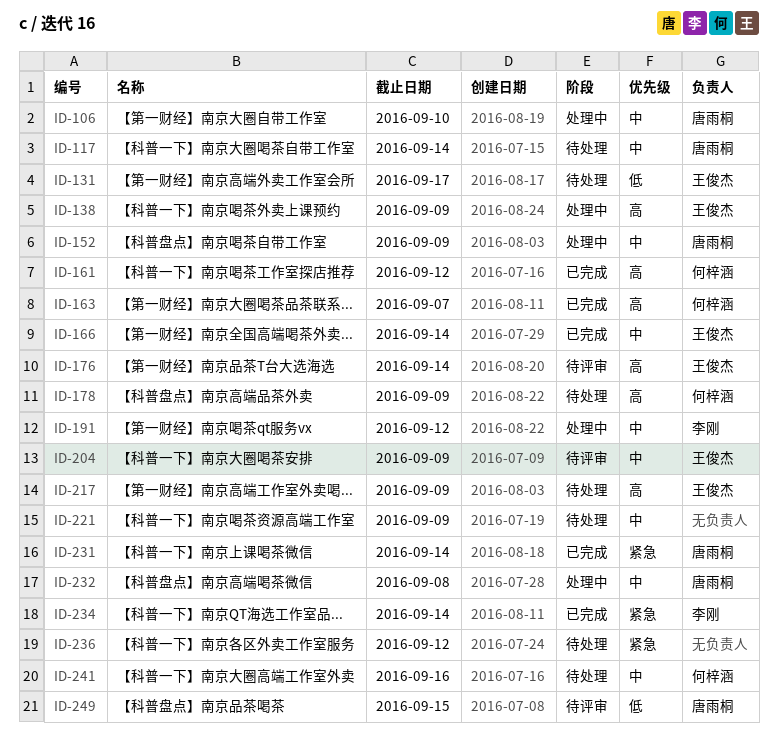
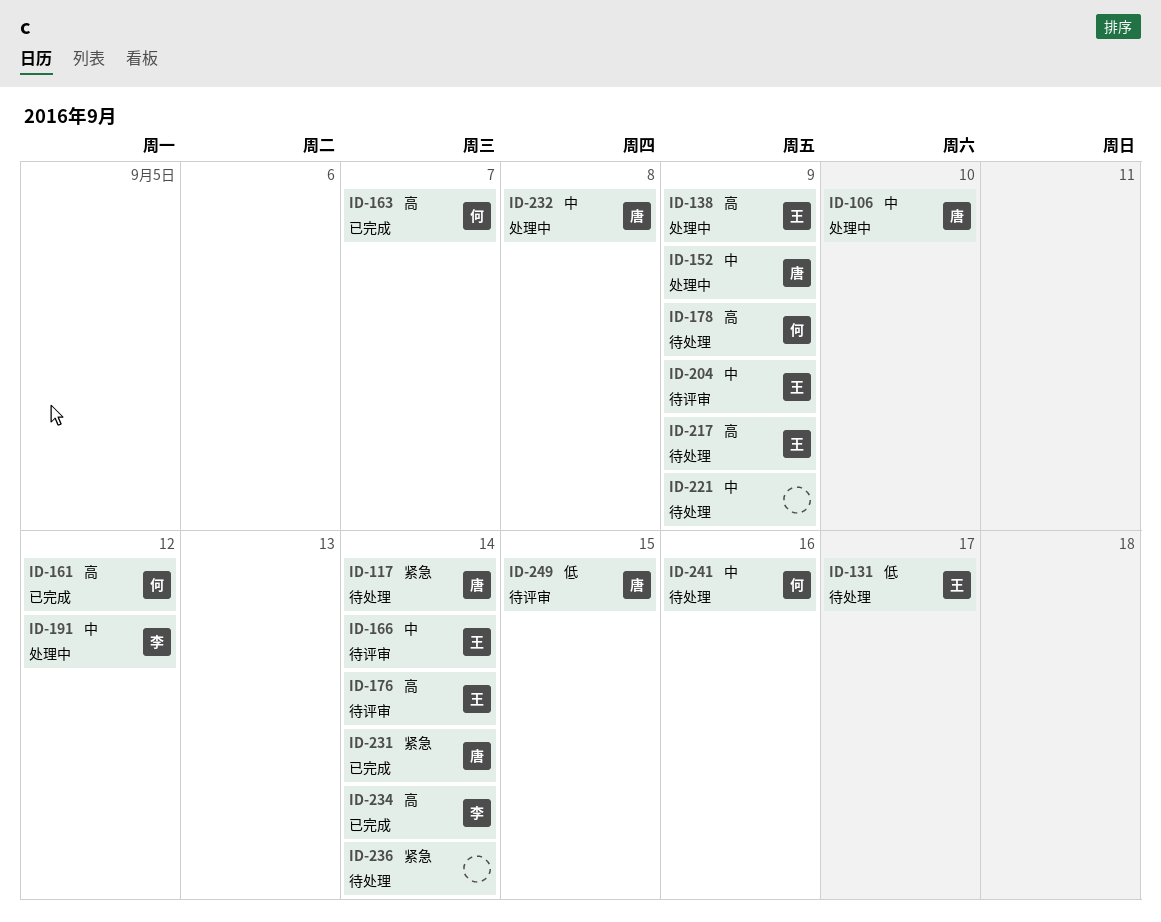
ID-117, priority: 中 -> 紧急
ID-166, status: 已完成 -> 待评审
ID-234, priority: 紧急 -> 高
ID-236, due: Sep 12 -> Sep 14

